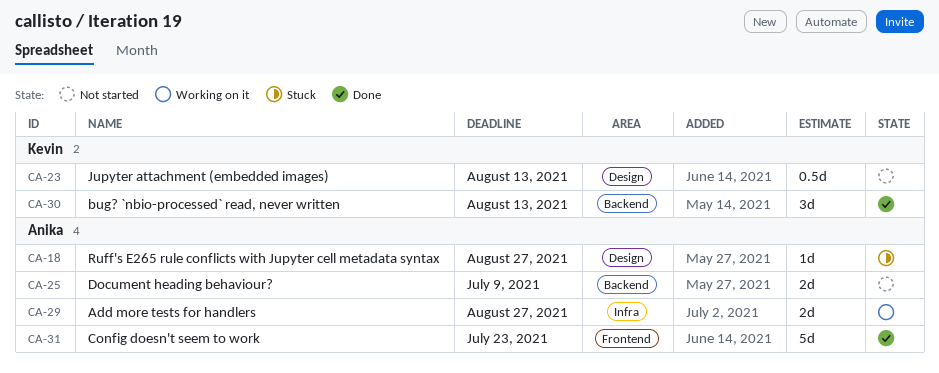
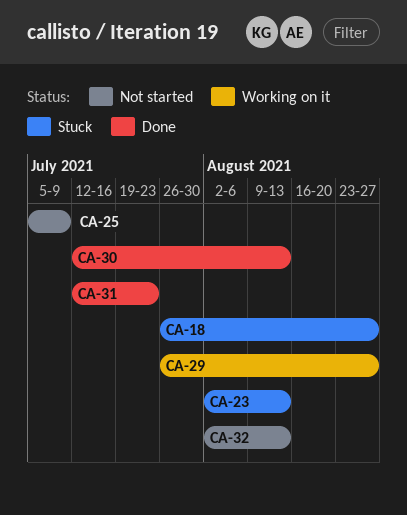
CA-23, status: Not started -> Stuck
CA-32: none -> present

